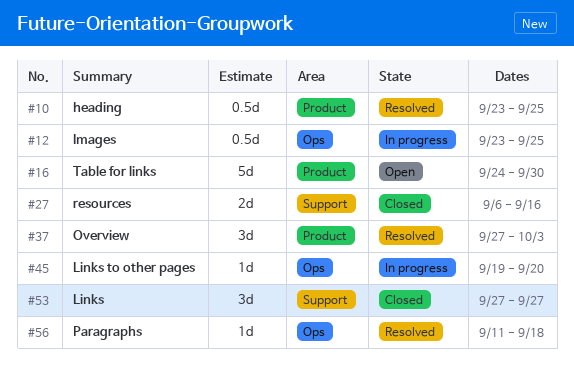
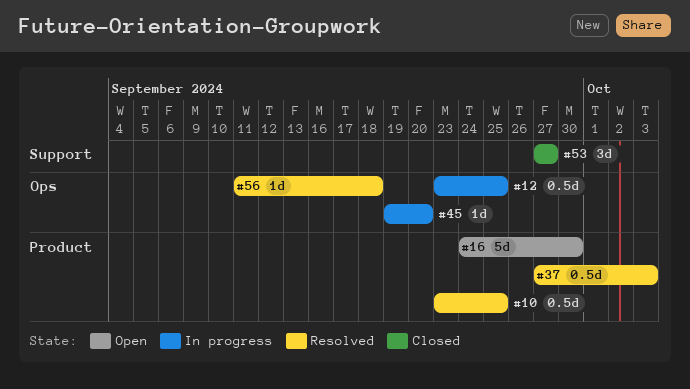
#27: present -> none
#37, estimate: 3d -> 0.5d

